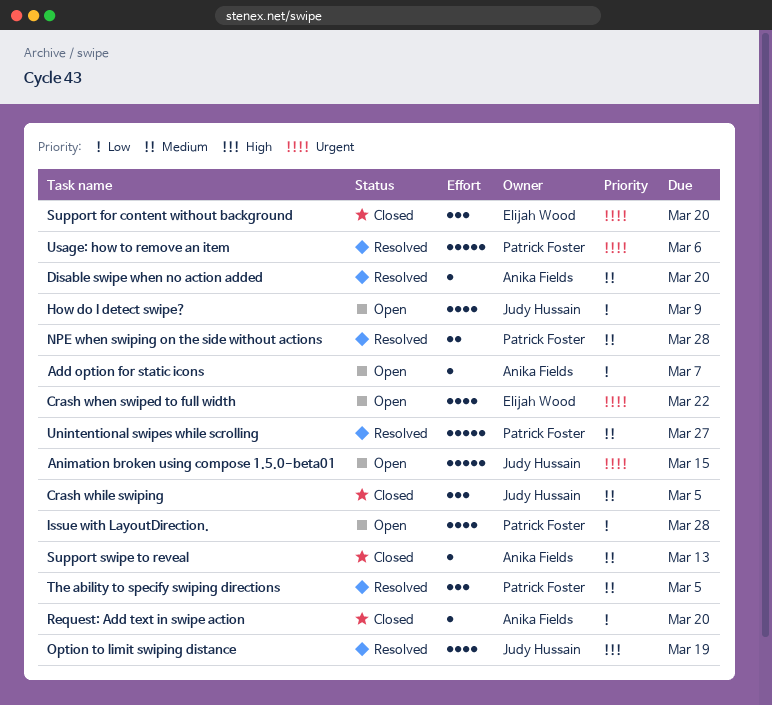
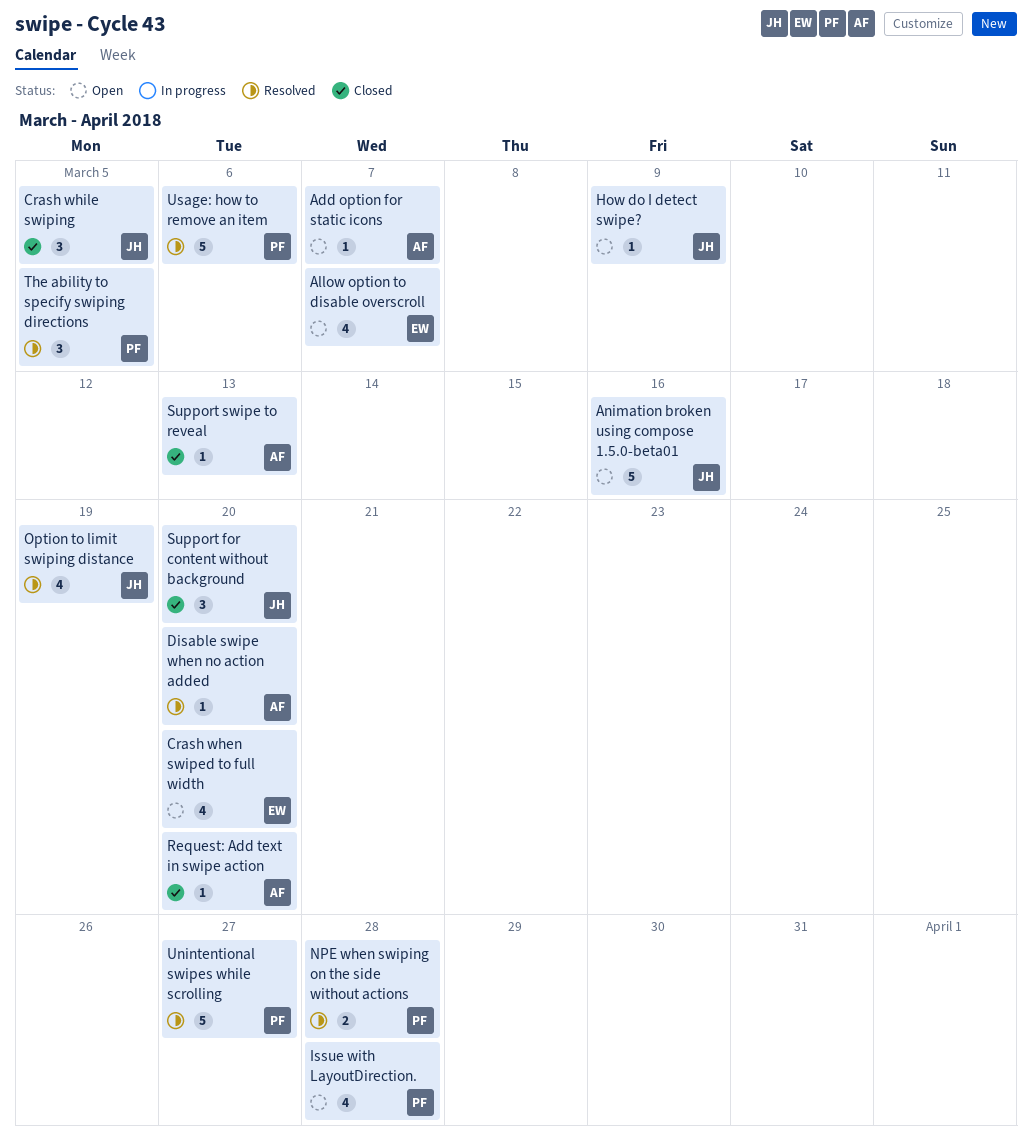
Allow option to disable overscroll: none -> present
Animation broken using compose 1.5.0-beta01, due: Mar 15 -> Mar 16
Crash when swiped to full width, due: Mar 22 -> Mar 20
How do I detect swipe?, estimate: 4 -> 1
Support for content without background, owner: Elijah Wood -> Judy Hussain

